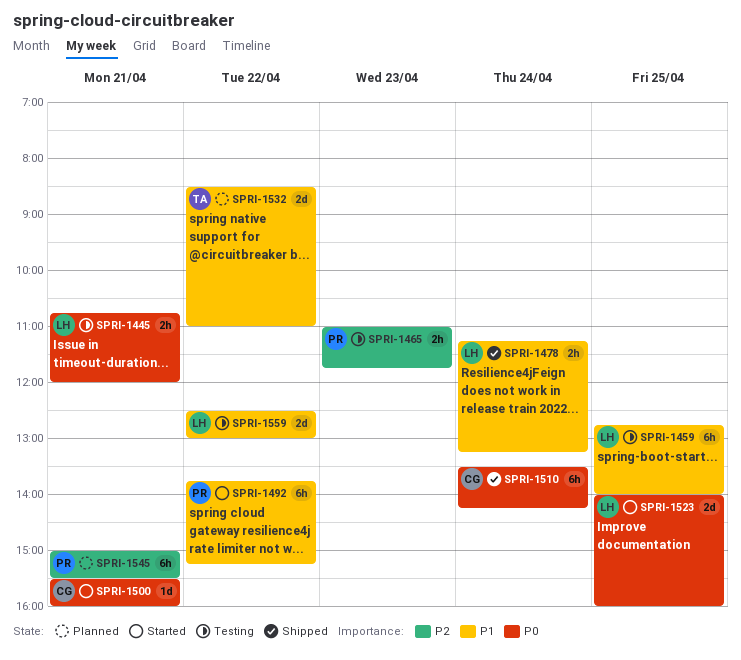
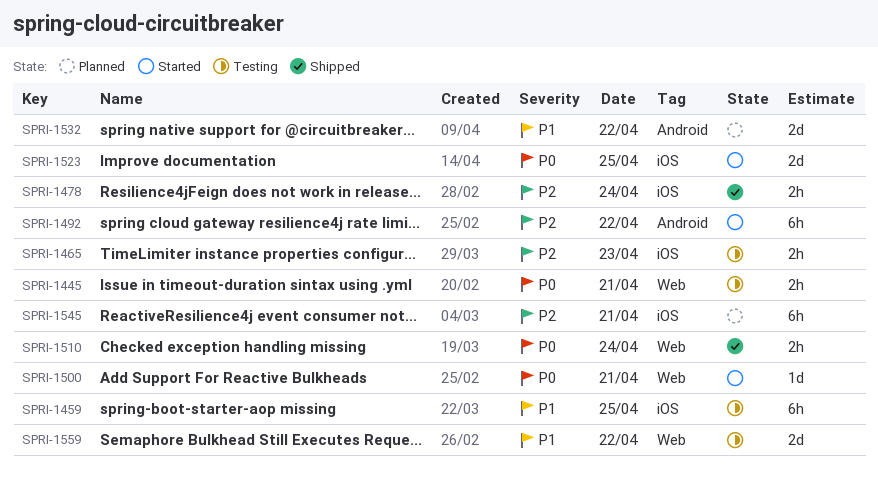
SPRI-1478, priority: P1 -> P2
SPRI-1492, priority: P1 -> P2
SPRI-1510, estimate: 6h -> 2h

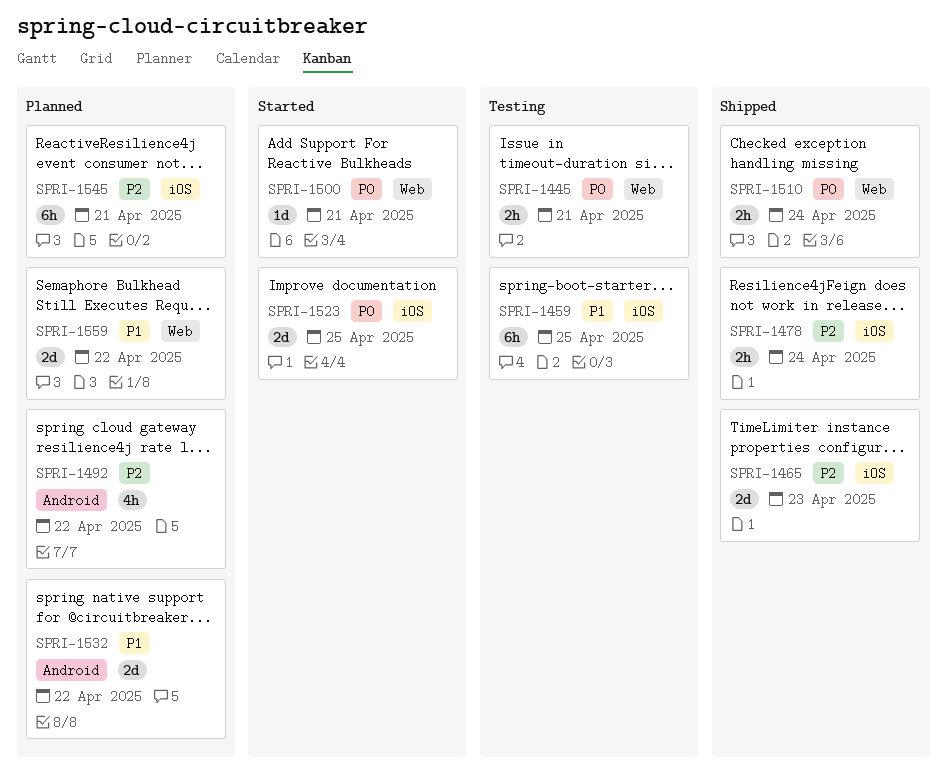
SPRI-1465, status: Testing -> Shipped
SPRI-1465, estimate: 2h -> 2d
SPRI-1492, status: Started -> Planned
SPRI-1492, estimate: 6h -> 4h
SPRI-1559, status: Testing -> Planned

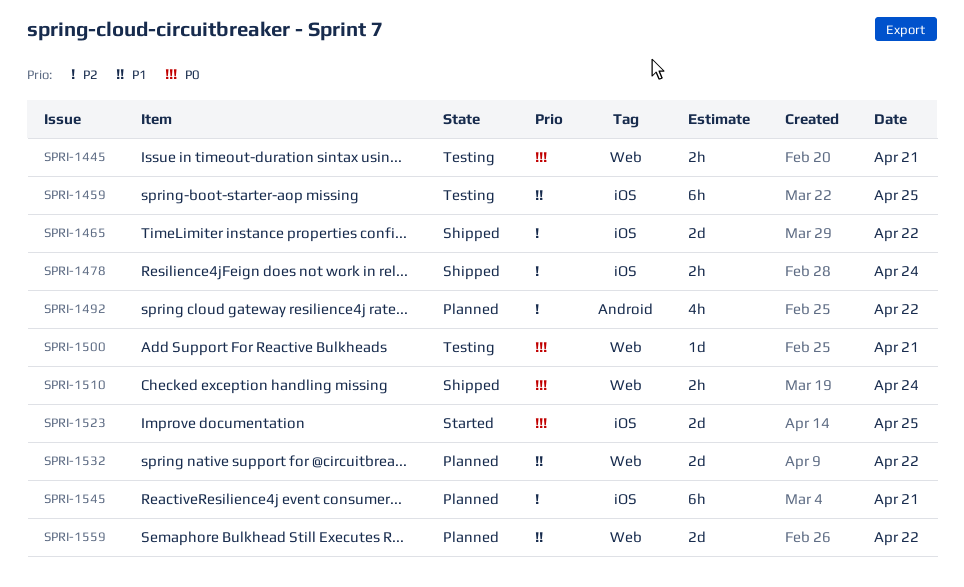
SPRI-1465, day: Apr 23 -> Apr 22
SPRI-1500, status: Started -> Testing
SPRI-1532, label: Android -> Web

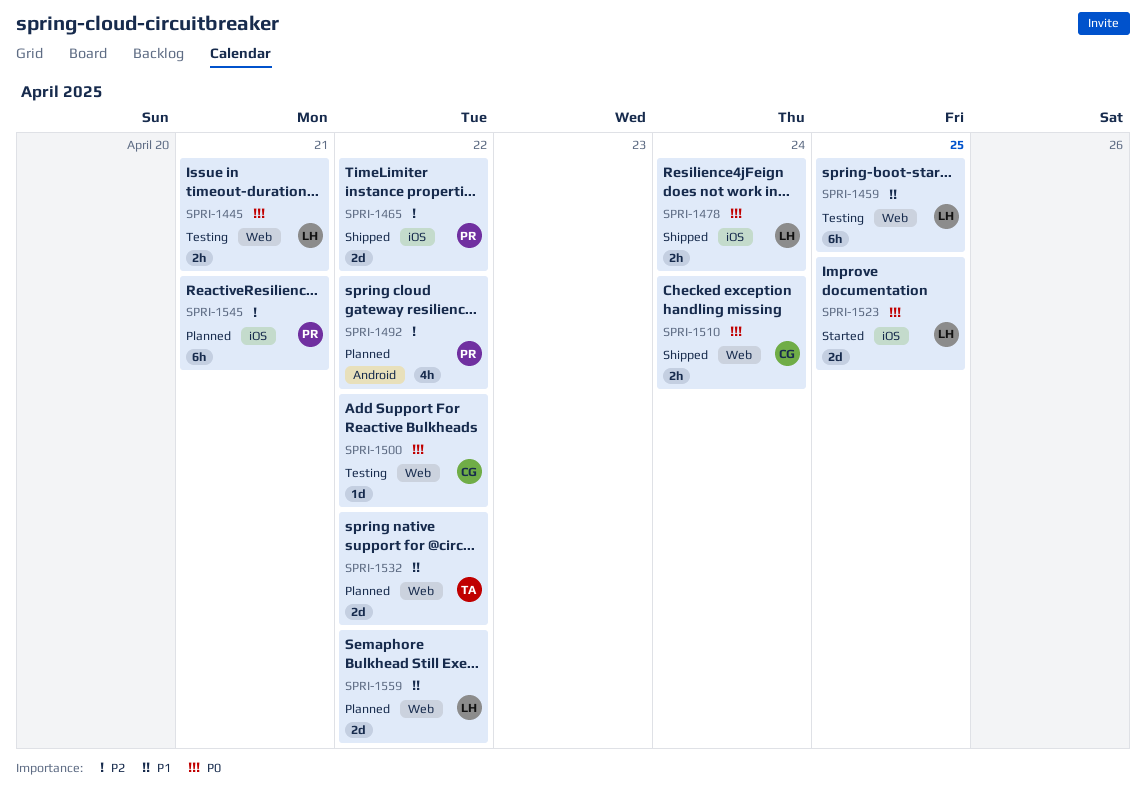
SPRI-1459, label: iOS -> Web
SPRI-1478, priority: P2 -> P0
SPRI-1500, day: Apr 21 -> Apr 22

